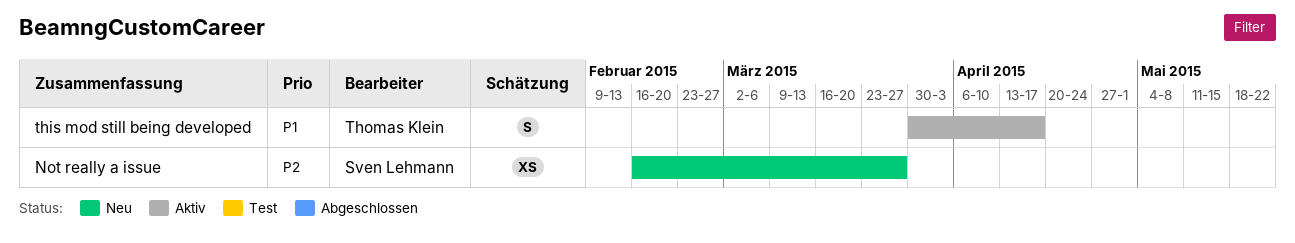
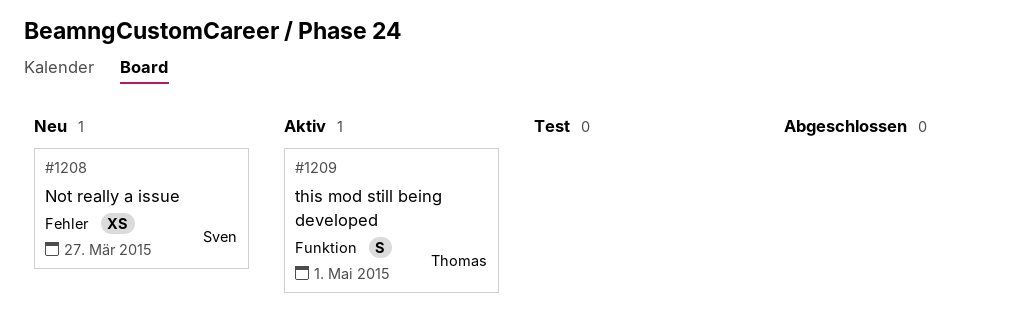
this mod still being developed, due: Apr 17 -> May 1

